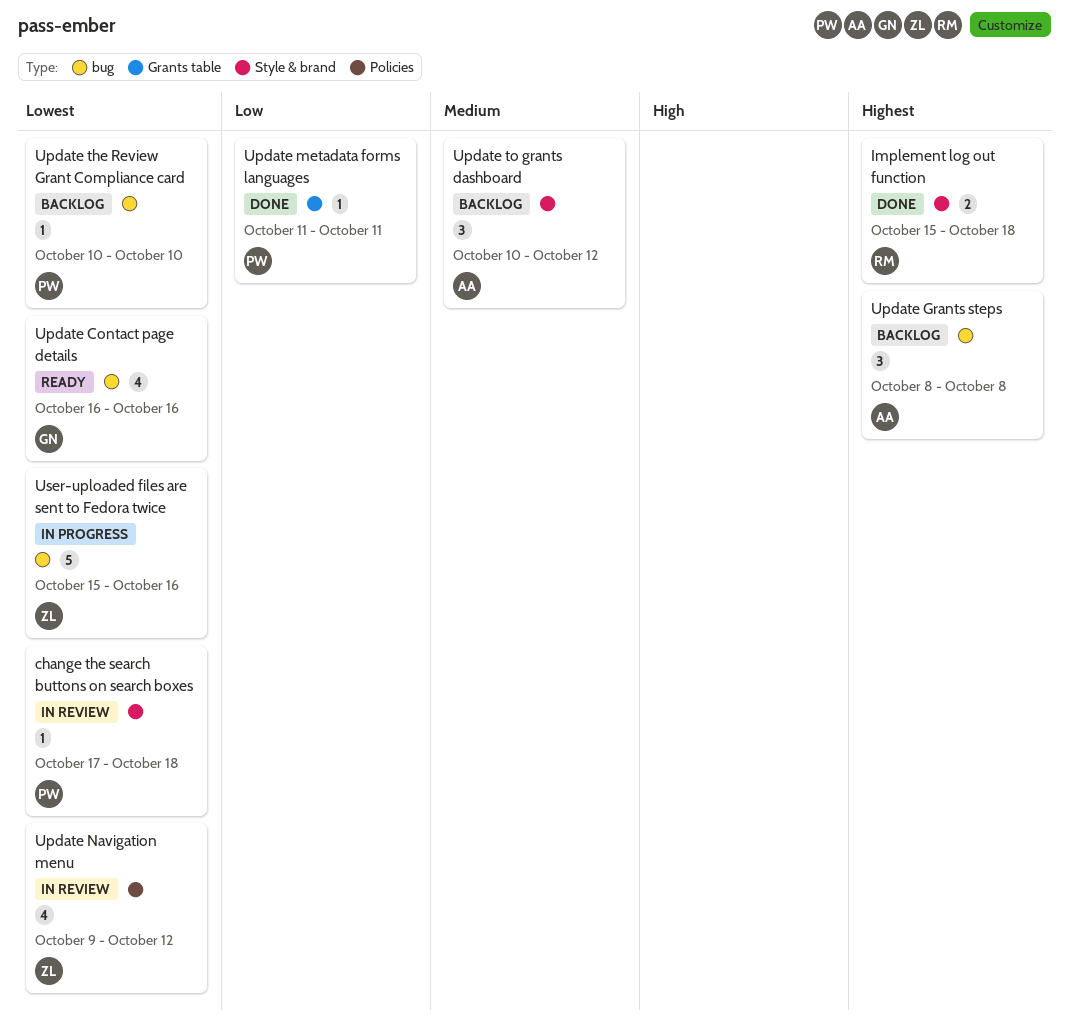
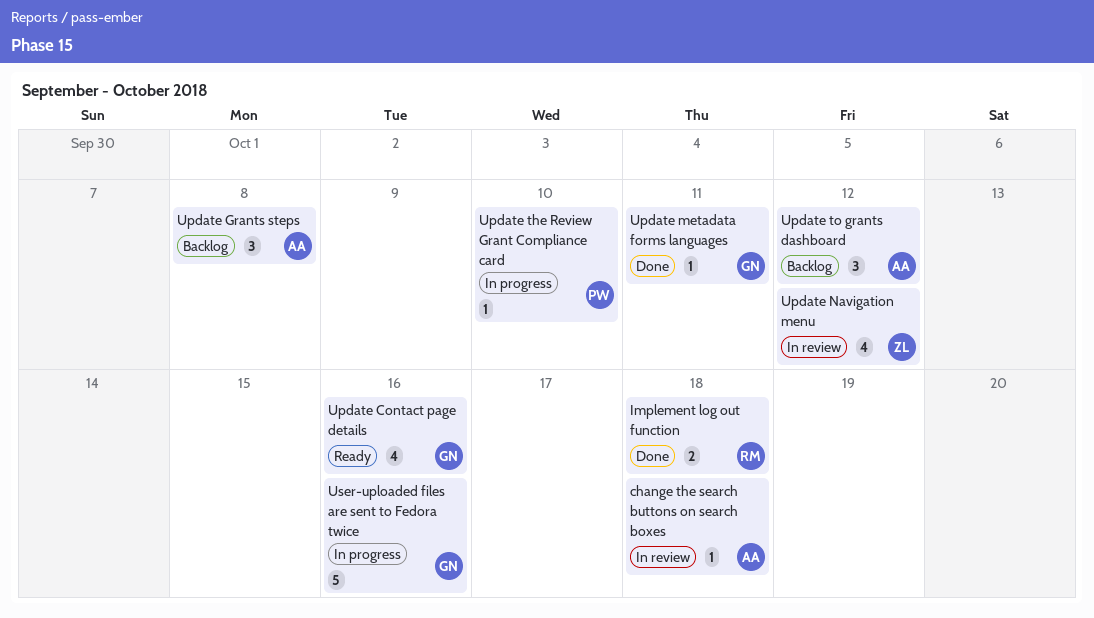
change the search buttons on search boxes, owner: PW -> AA
Update metadata forms languages, owner: PW -> GN
Update the Review Grant Compliance card, status: Backlog -> In progress
User-uploaded files are sent to Fedora twice, owner: ZL -> GN

